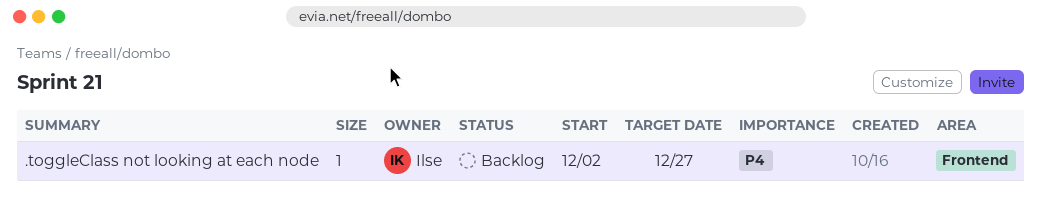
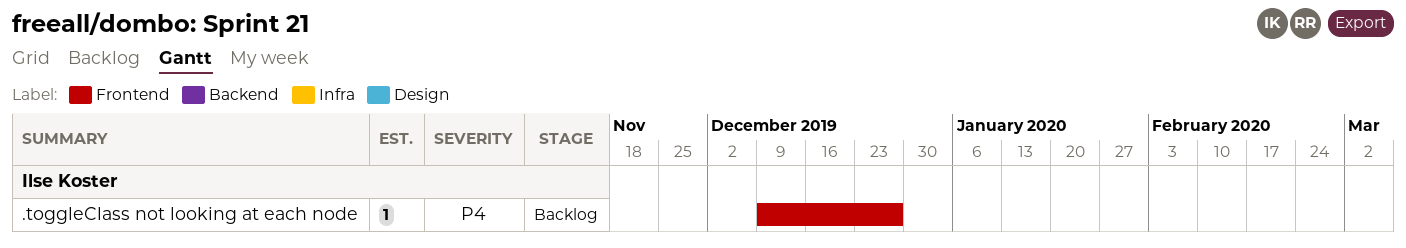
.toggleClass not looking at each node, start: Dec 2 -> Dec 9

